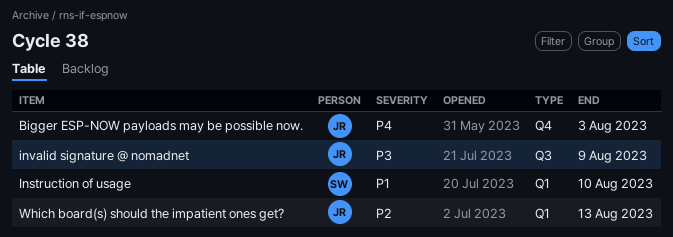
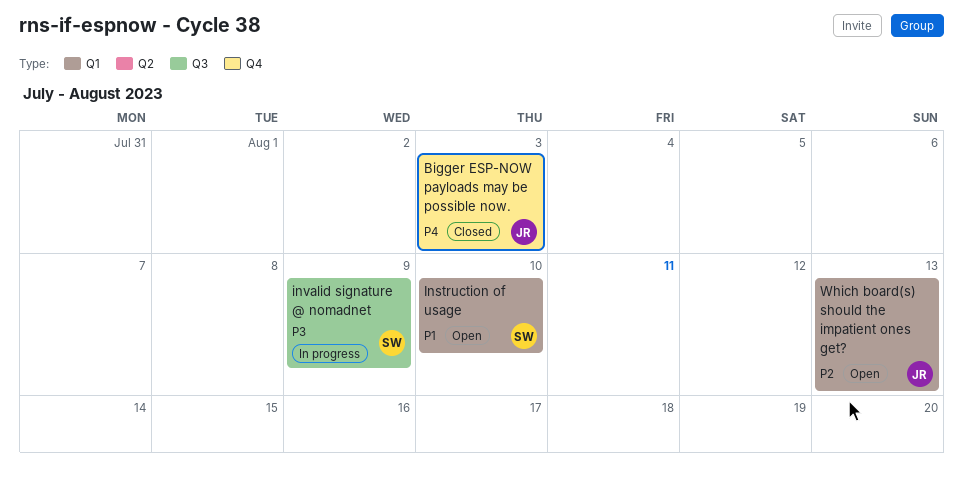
invalid signature @ nomadnet, owner: JR -> SW

